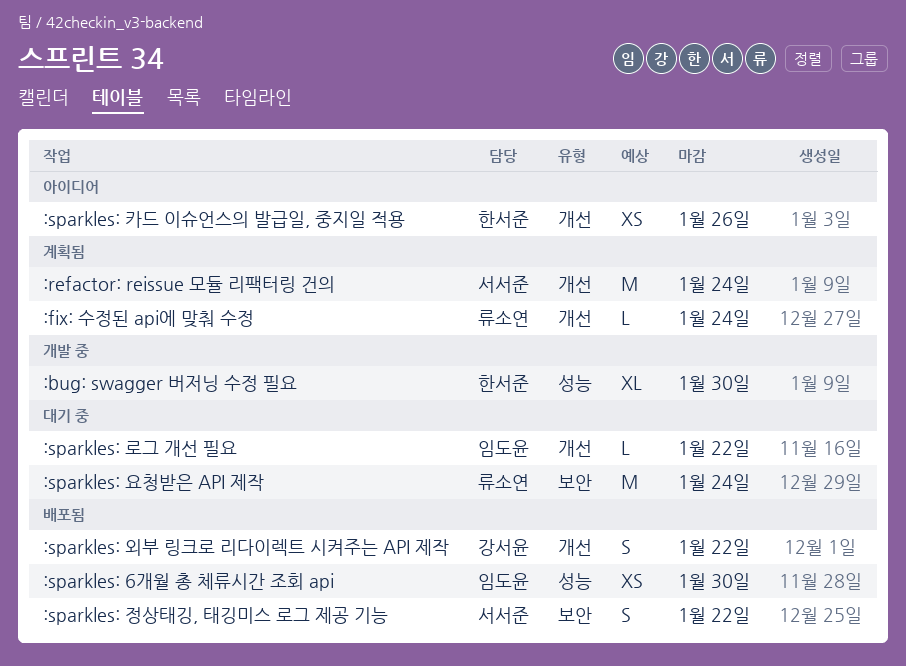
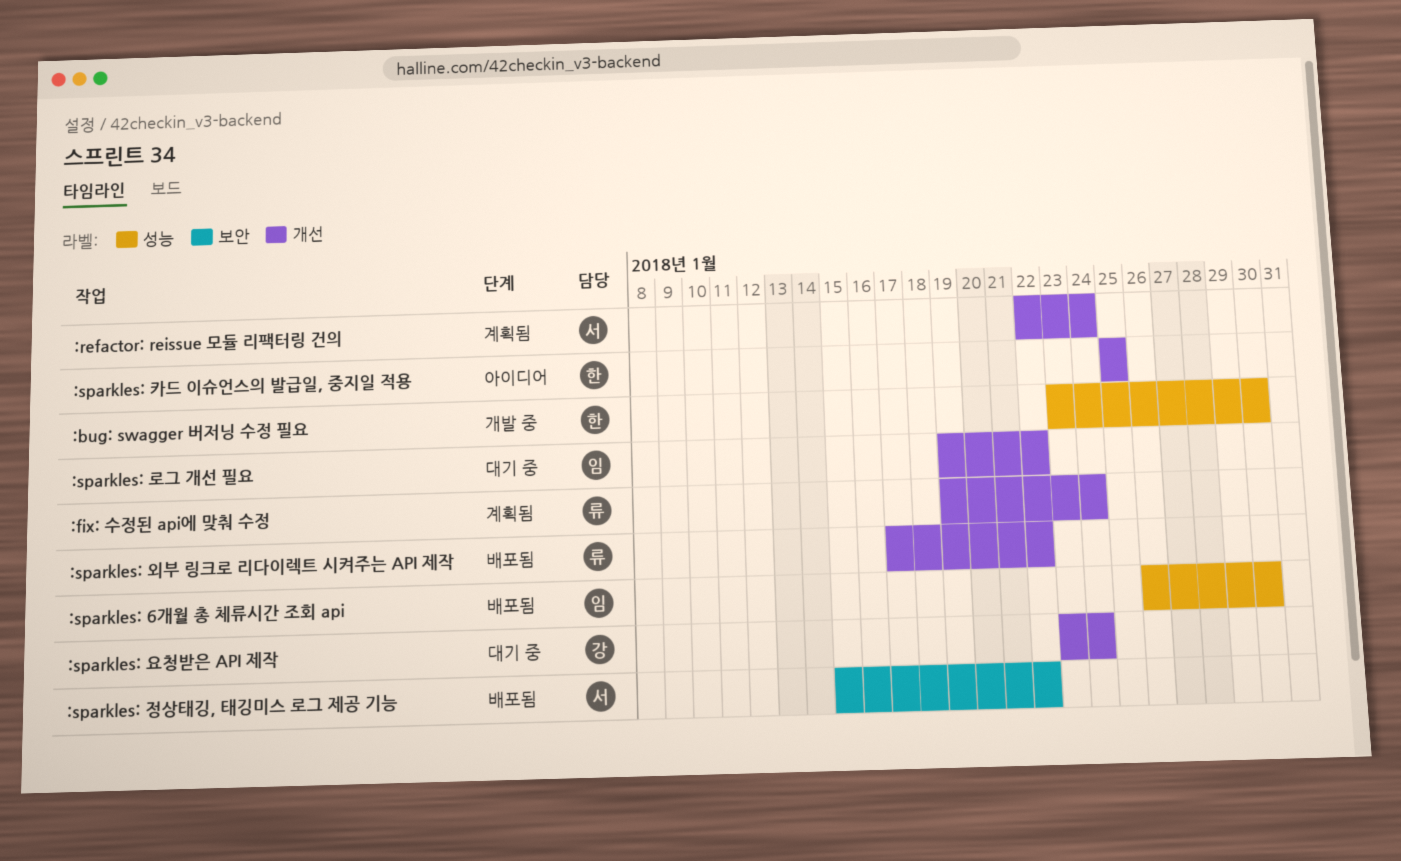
:sparkles: 외부 링크로 리다이렉트 시켜주는 API 제작, owner: 강서윤 -> 류소연
:sparkles: 요청받은 API 제작, owner: 류소연 -> 강서윤
:sparkles: 요청받은 API 제작, label: 보안 -> 개선
:sparkles: 카드 이슈언스의 발급일, 중지일 적용, due: Jan 26 -> Jan 25

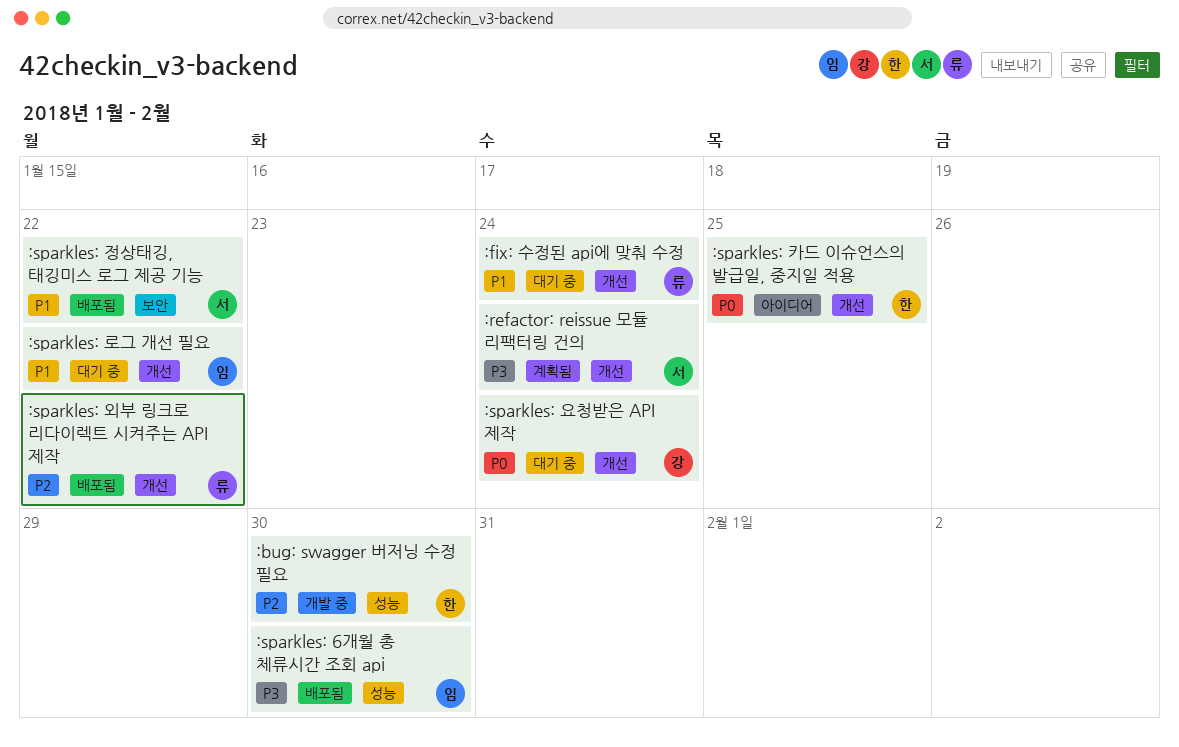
:fix: 수정된 api에 맞춰 수정, status: 계획됨 -> 대기 중

